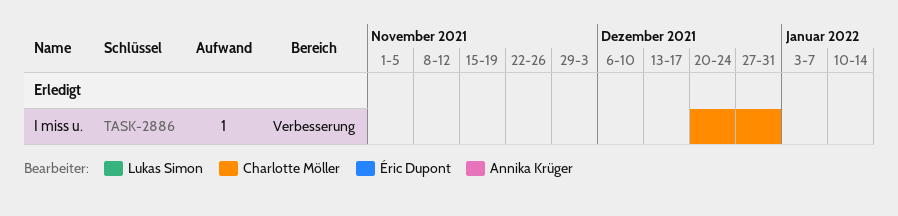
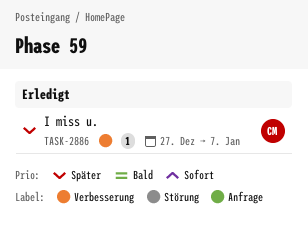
TASK-2886, start: Dec 20 -> Dec 27
TASK-2886, due: Dec 31 -> Jan 7

